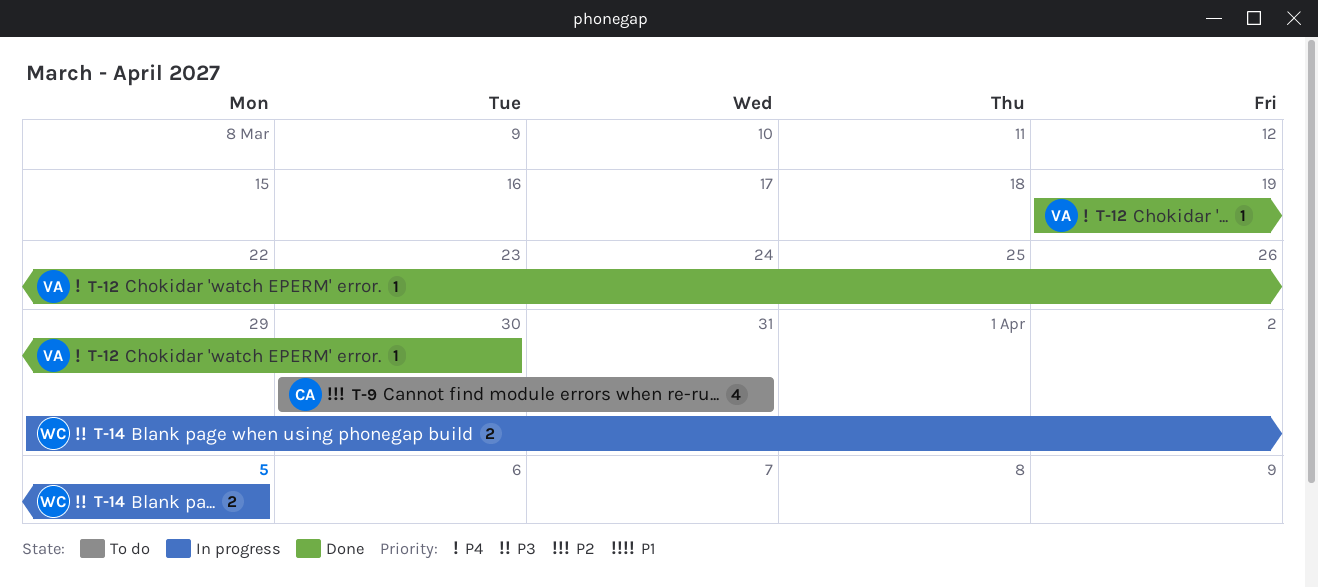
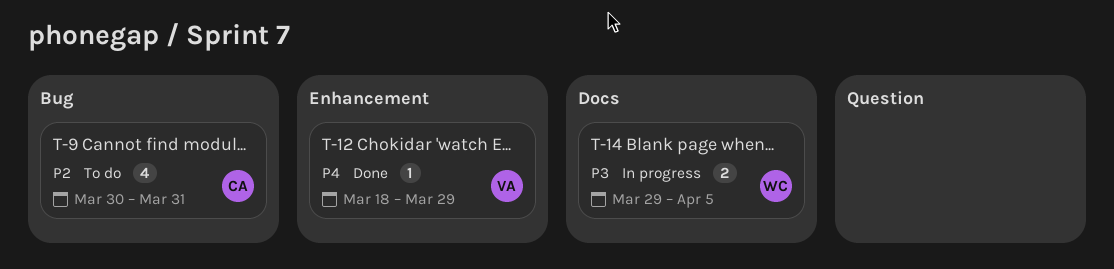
T-12, start: Mar 19 -> Mar 18
T-12, due: Mar 30 -> Mar 29

